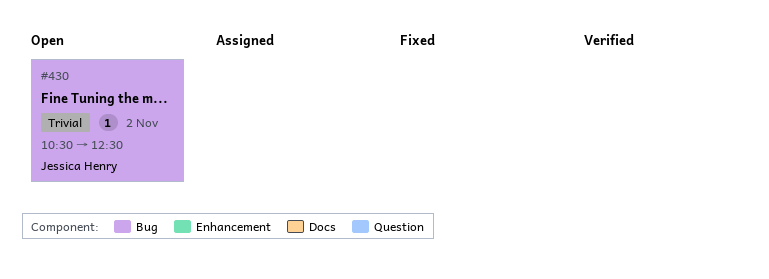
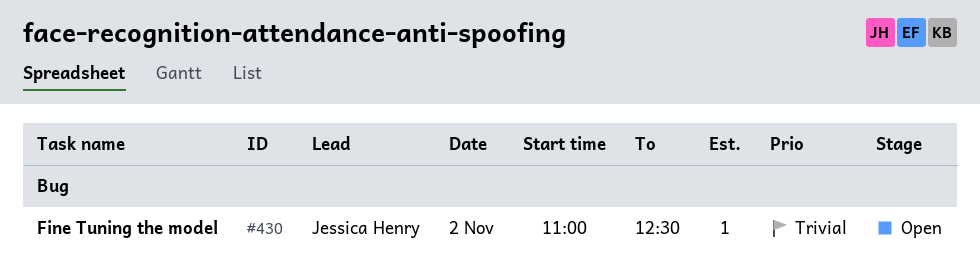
#430, begins: 10:30 -> 11:00

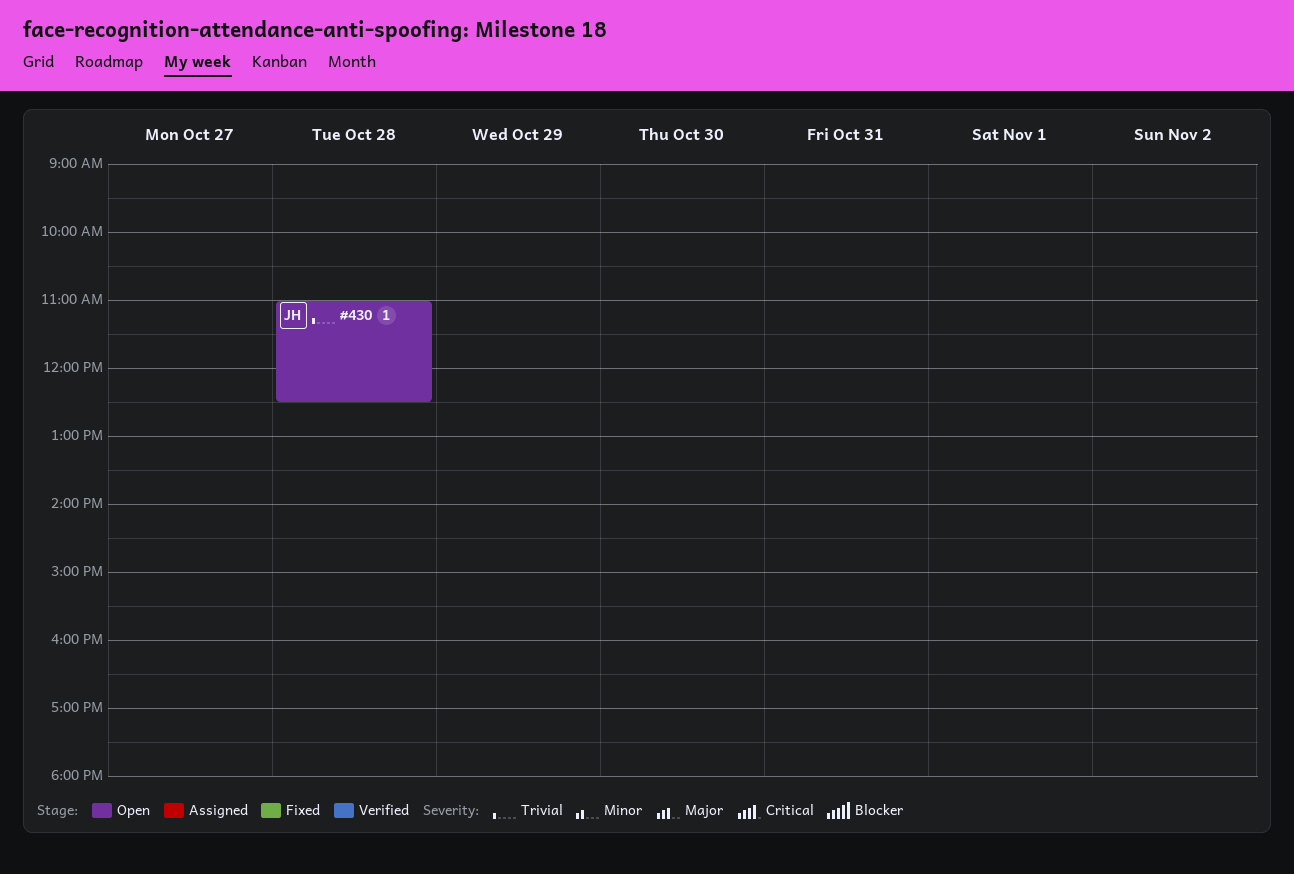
#430, day: Nov 2 -> Oct 28

